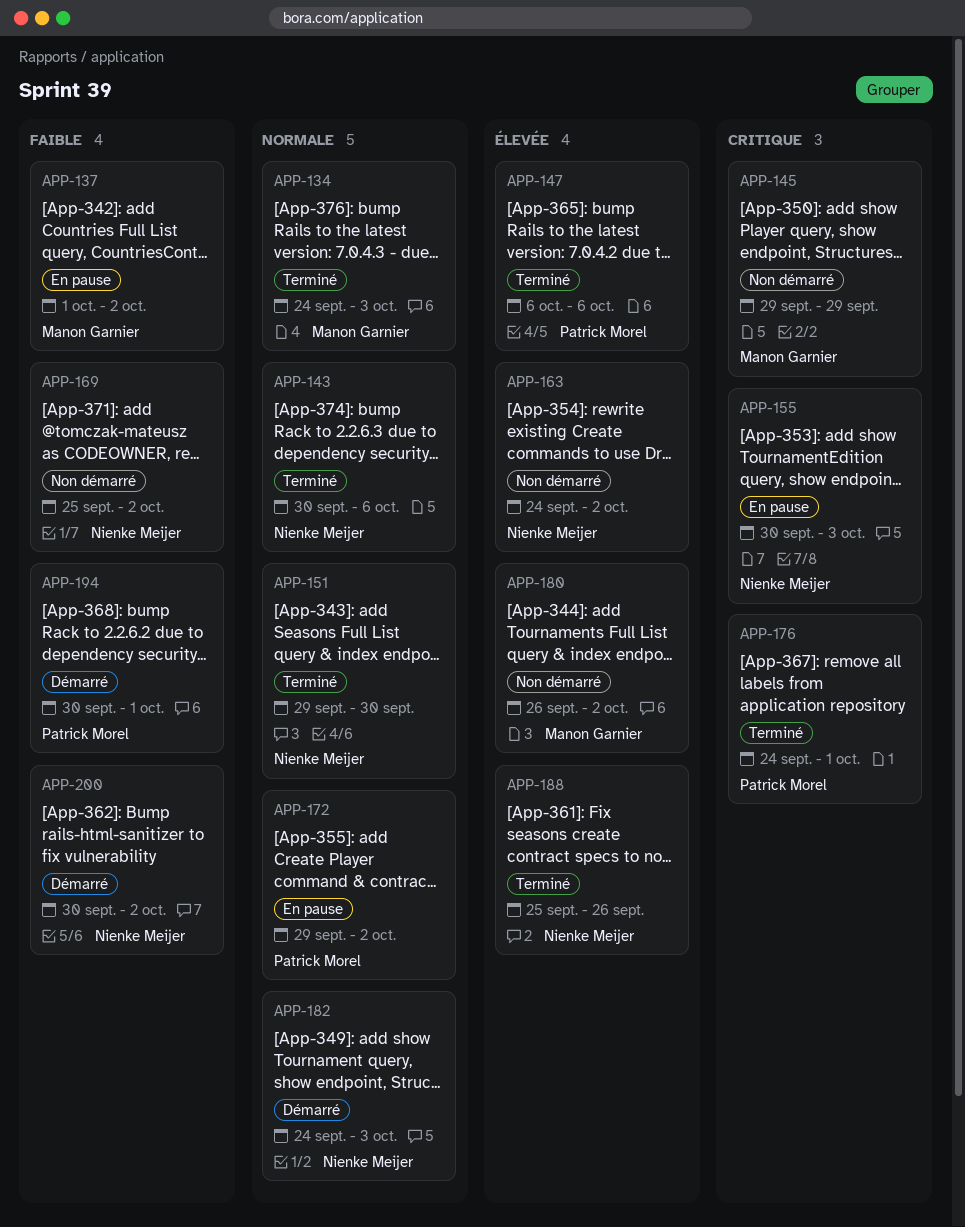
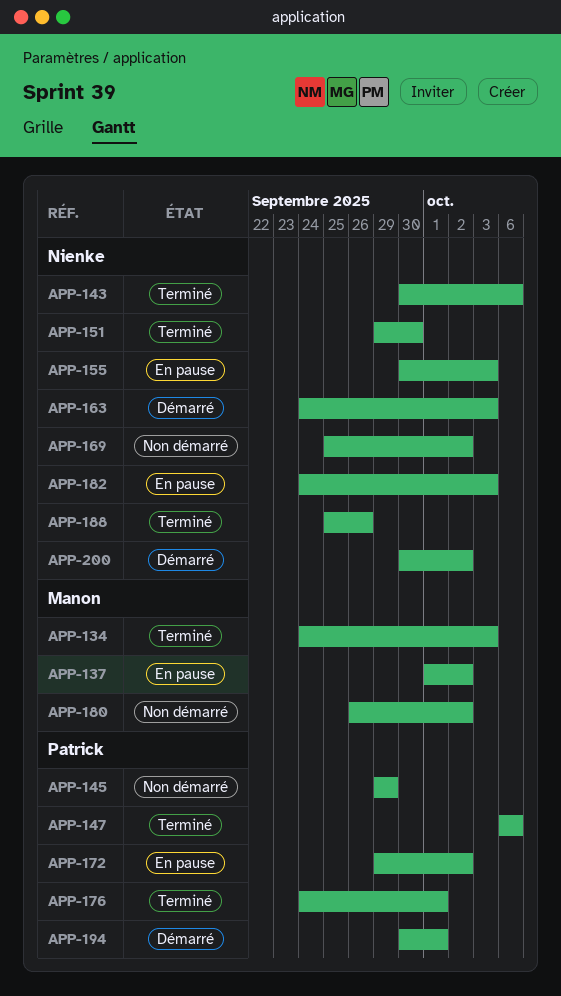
APP-145, owner: Manon Garnier -> Patrick Morel
APP-163, status: Non démarré -> Démarré
APP-163, due: Oct 2 -> Oct 3
APP-182, status: Démarré -> En pause

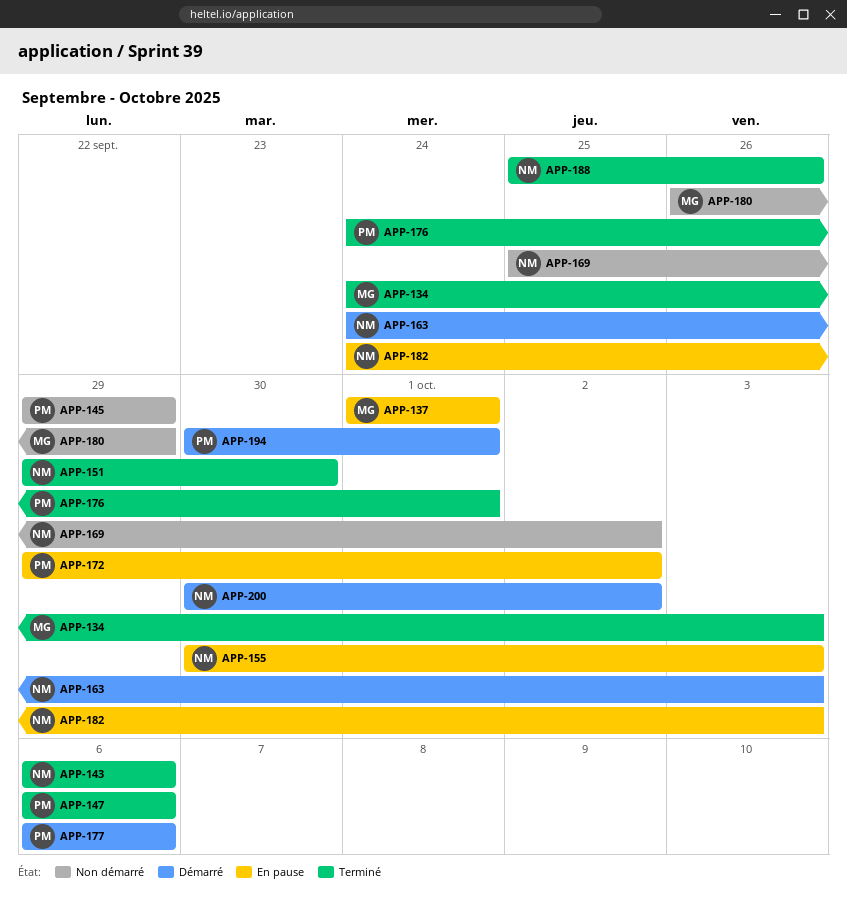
APP-137, due: Oct 2 -> Oct 1
APP-143, start: Sep 30 -> Oct 6
APP-177: none -> present
APP-180, due: Oct 2 -> Sep 29

